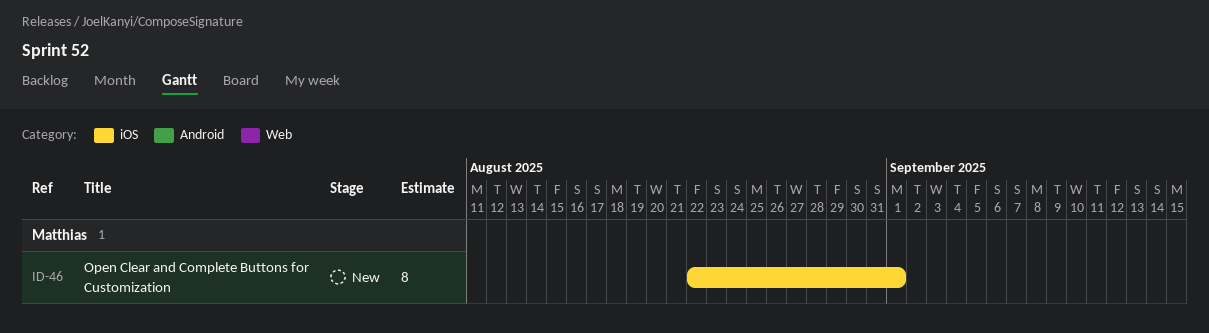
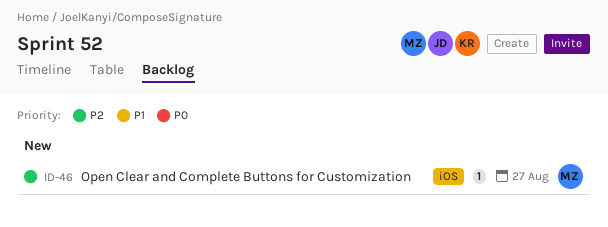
ID-46, estimate: 8 -> 1
ID-46, due: Sep 1 -> Aug 27

